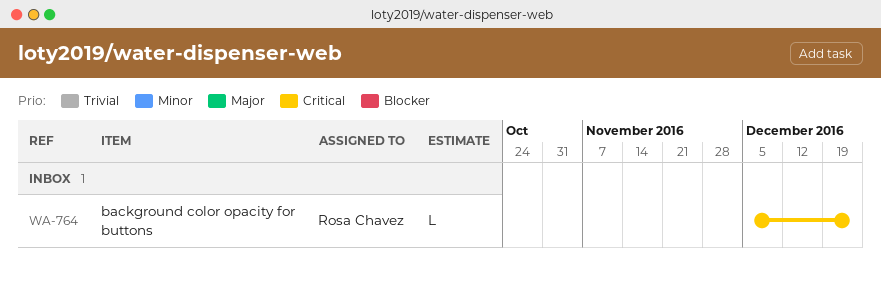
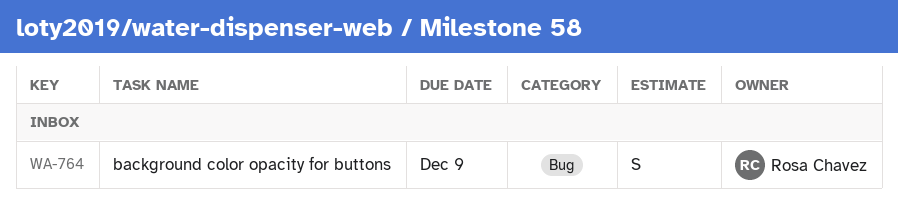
WA-764, estimate: L -> S
WA-764, due: Dec 23 -> Dec 9

